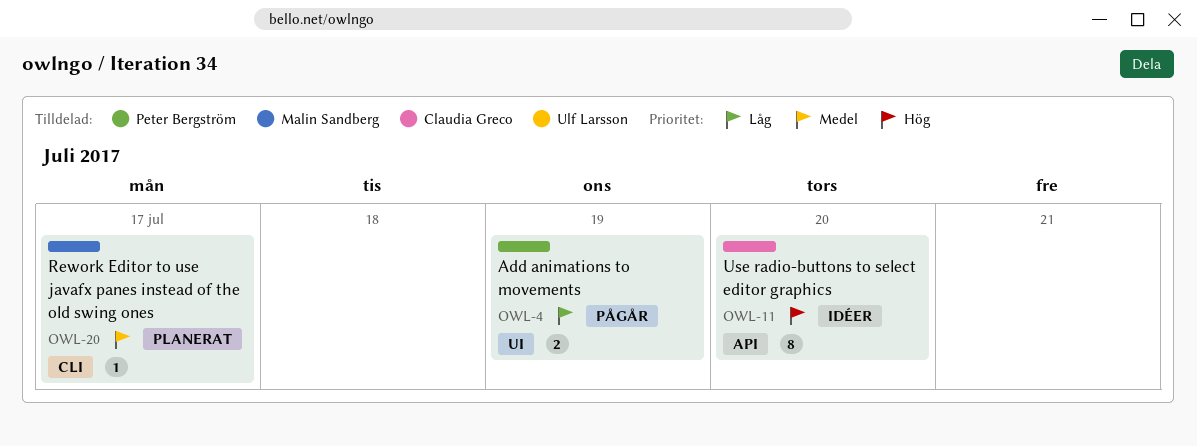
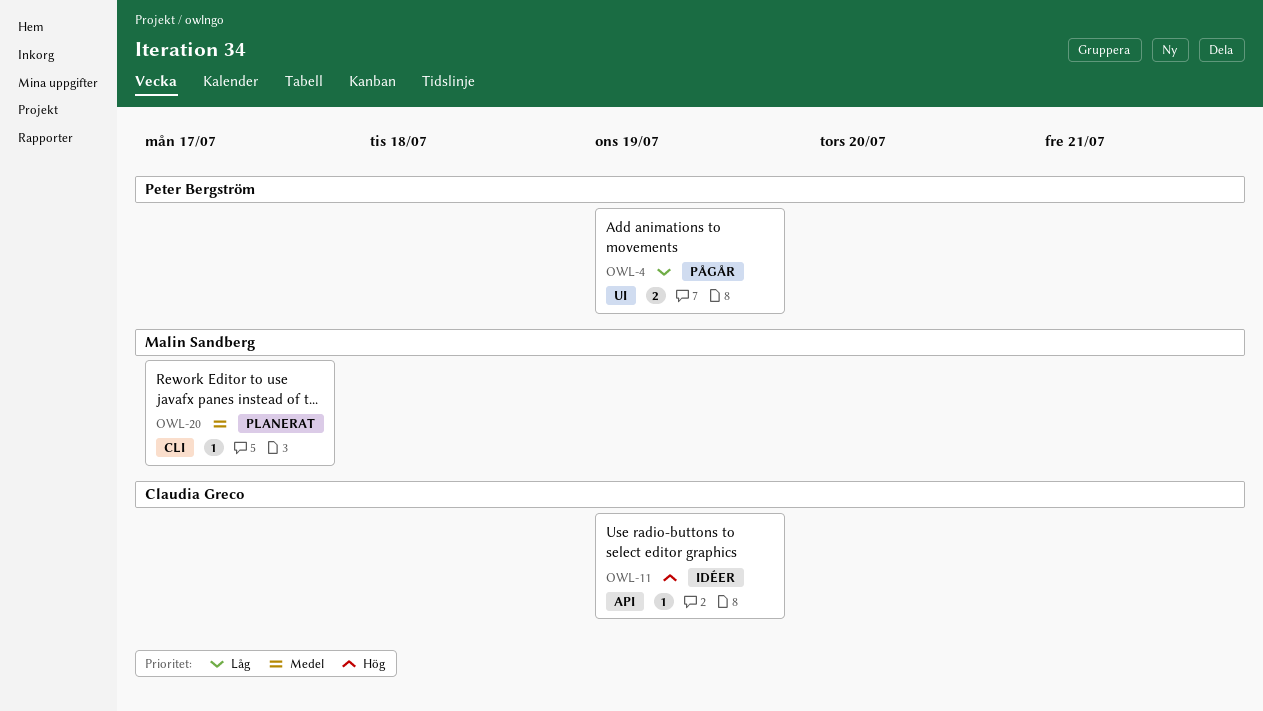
OWL-11, estimate: 8 -> 1
OWL-11, due: Jul 20 -> Jul 19

